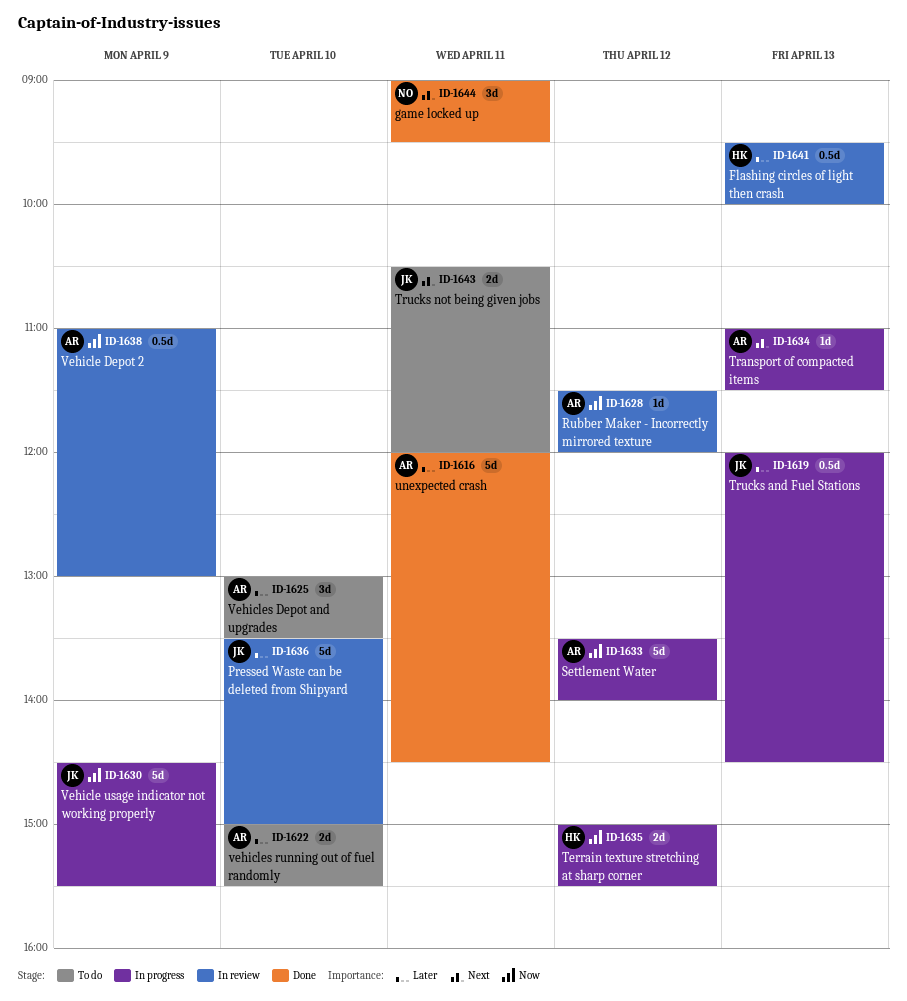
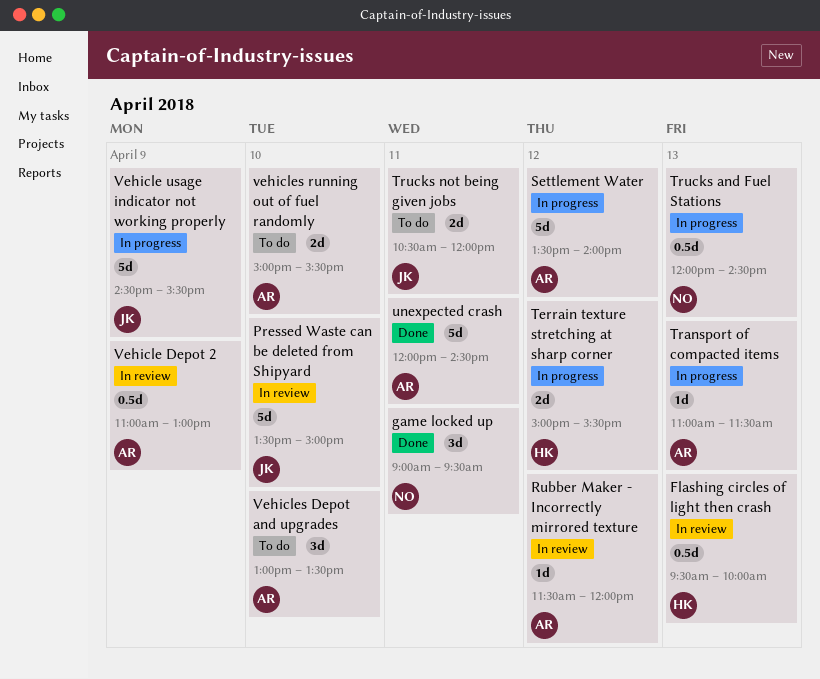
Trucks and Fuel Stations, owner: JK -> NO

